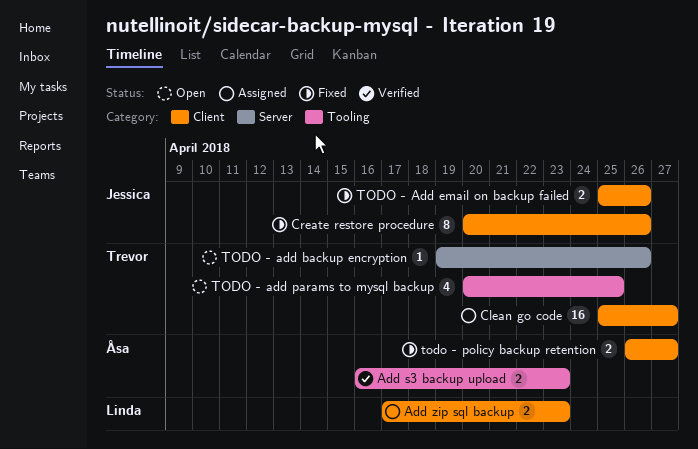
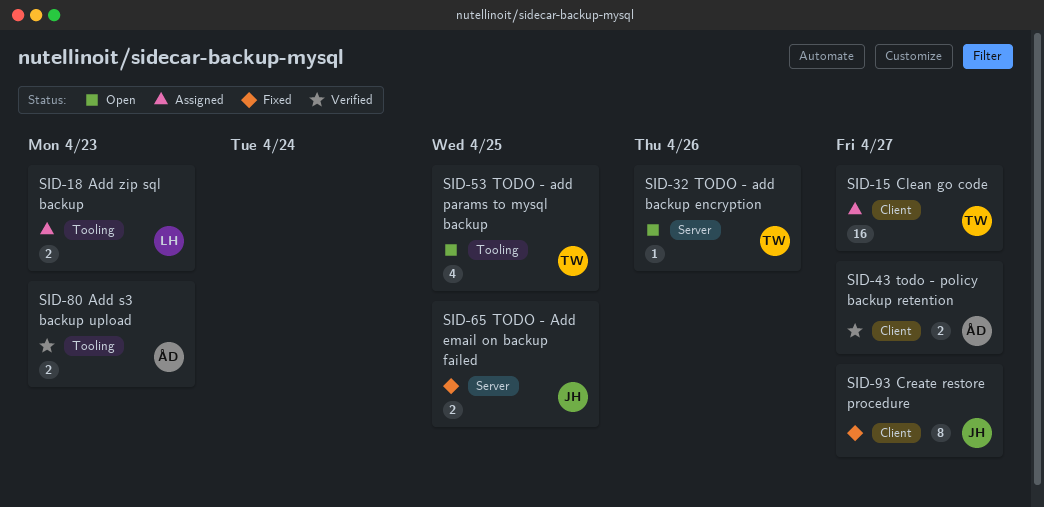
Add zip sql backup, label: Client -> Tooling
Create restore procedure, due: Apr 26 -> Apr 27
TODO - Add email on backup failed, label: Client -> Server
TODO - Add email on backup failed, due: Apr 26 -> Apr 25
todo - policy backup retention, status: Fixed -> Verified

